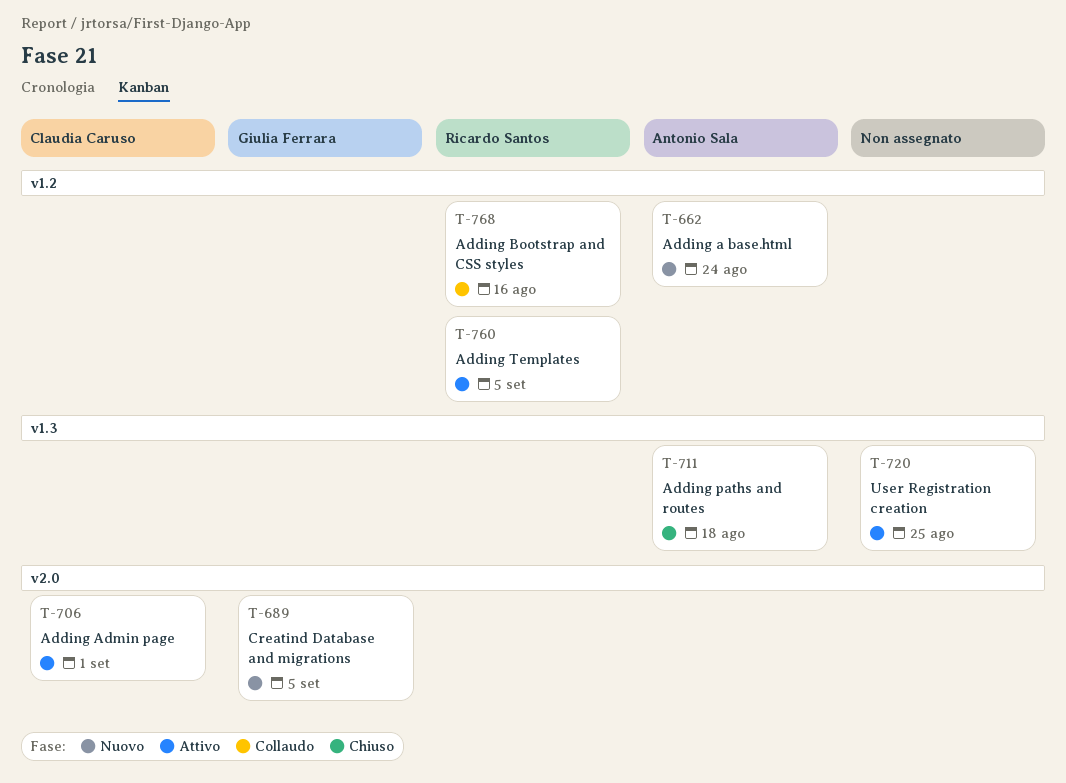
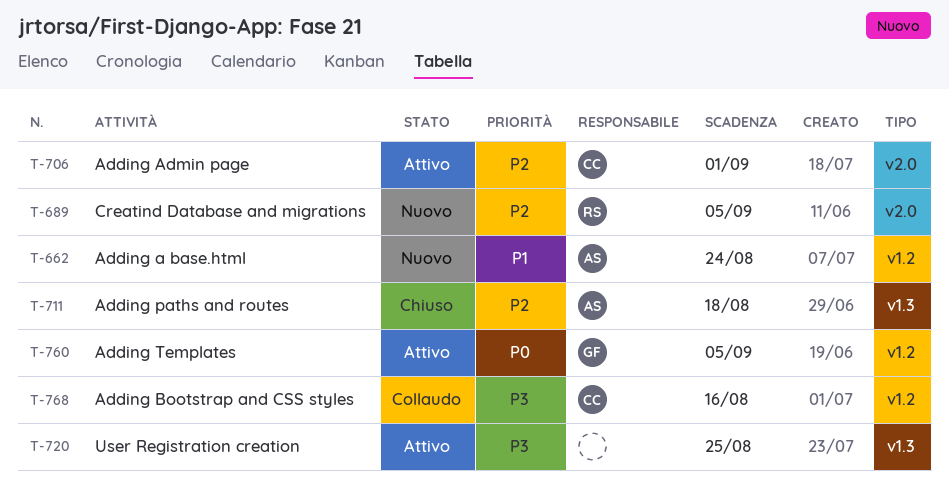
T-689, owner: Giulia Ferrara -> Ricardo Santos
T-760, owner: Ricardo Santos -> Giulia Ferrara
T-768, owner: Ricardo Santos -> Claudia Caruso

